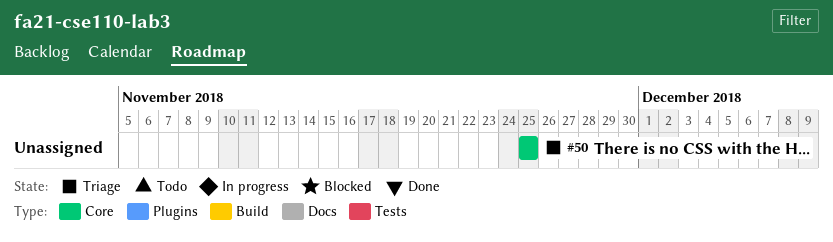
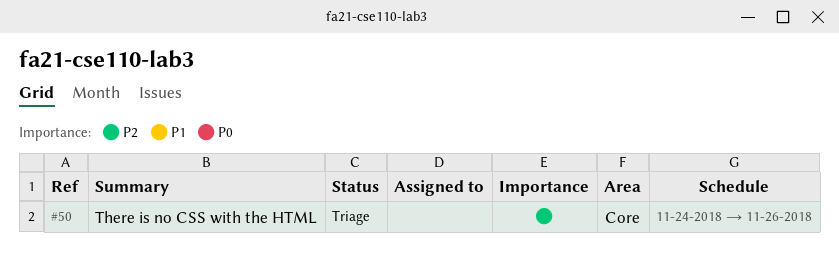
#50, start: Nov 25 -> Nov 24
#50, due: Nov 25 -> Nov 26

